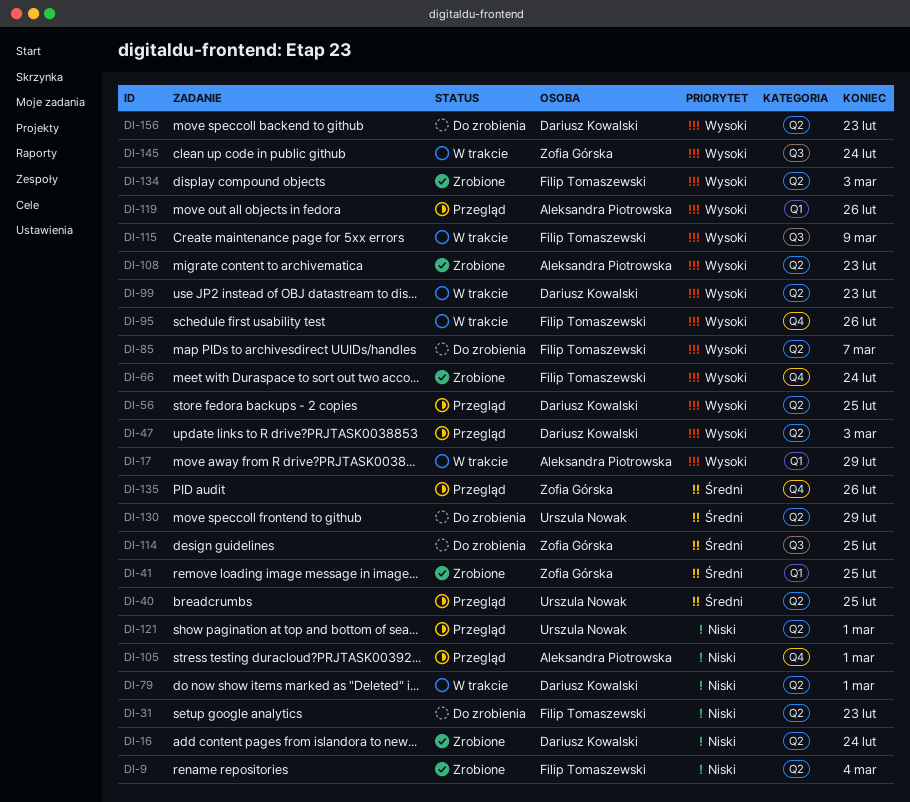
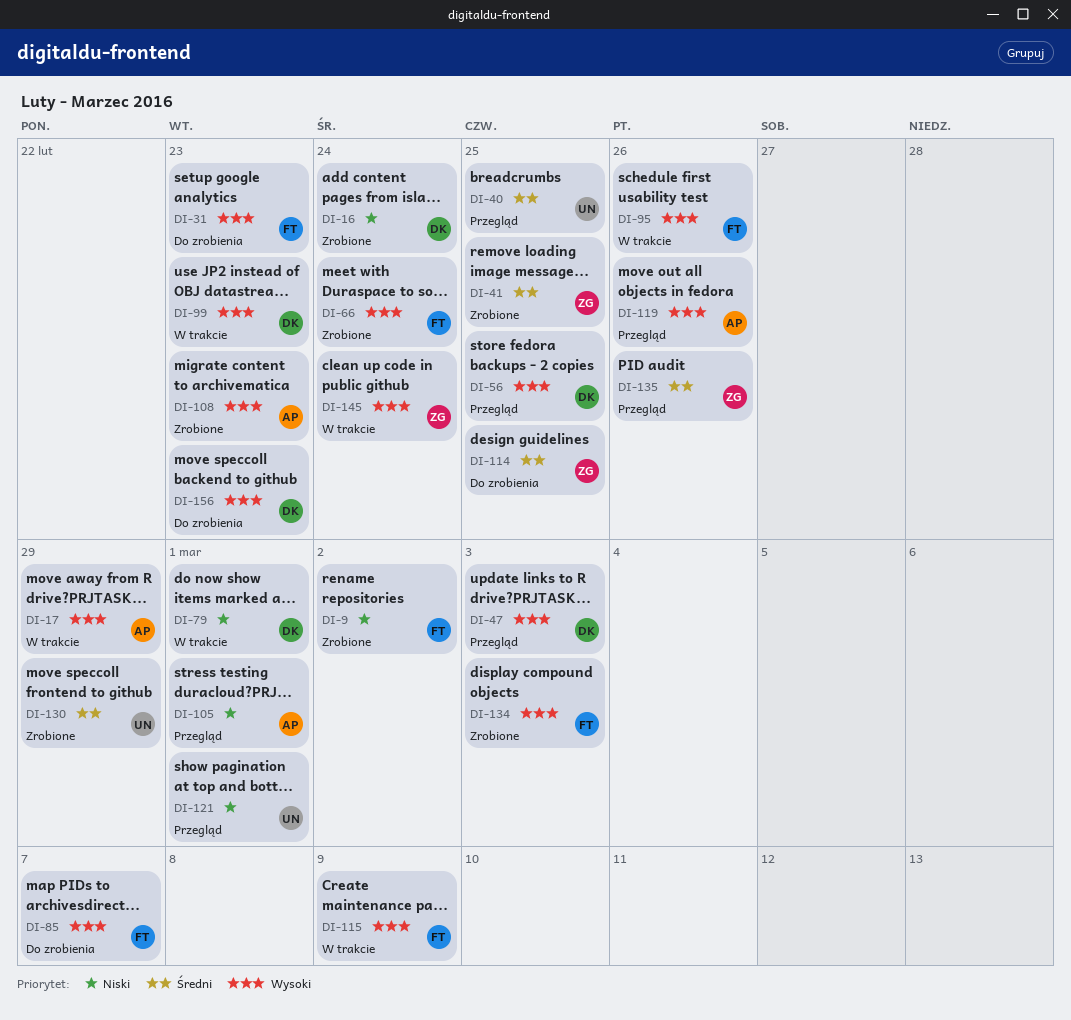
DI-9, due: Mar 4 -> Mar 2
DI-31, priority: Niski -> Wysoki
DI-130, status: Do zrobienia -> Zrobione

